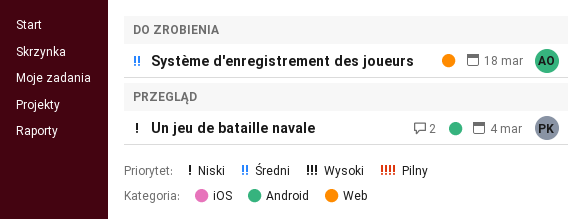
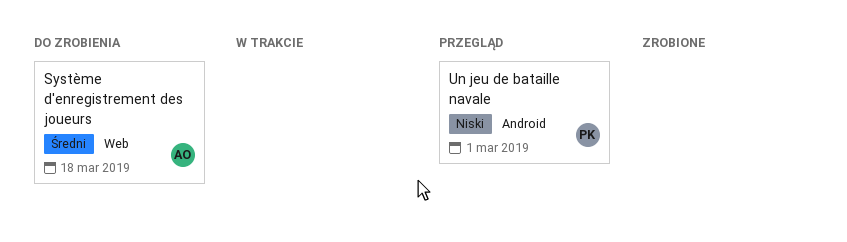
Un jeu de bataille navale, due: Mar 4 -> Mar 1

